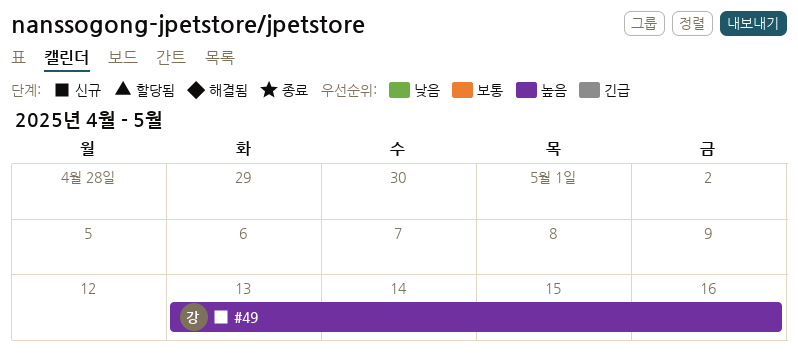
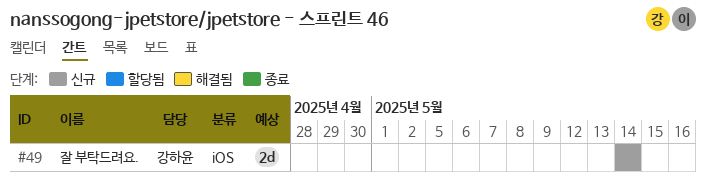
#49, start: May 13 -> May 14
#49, due: May 16 -> May 14

